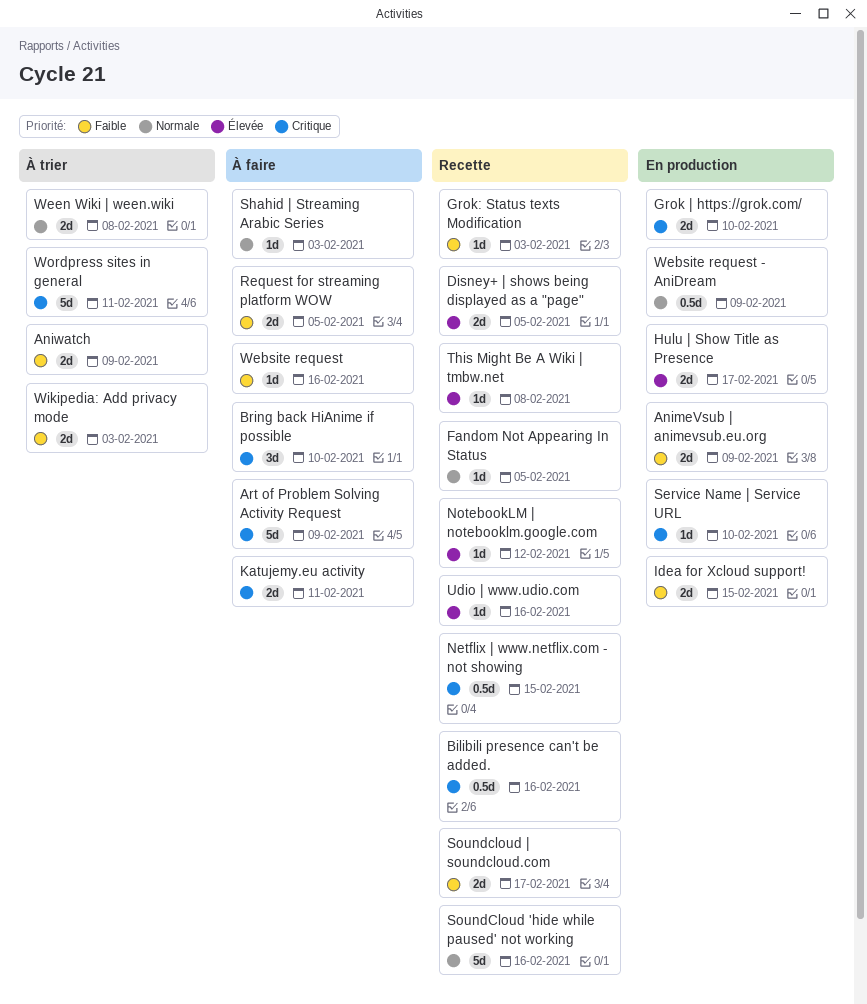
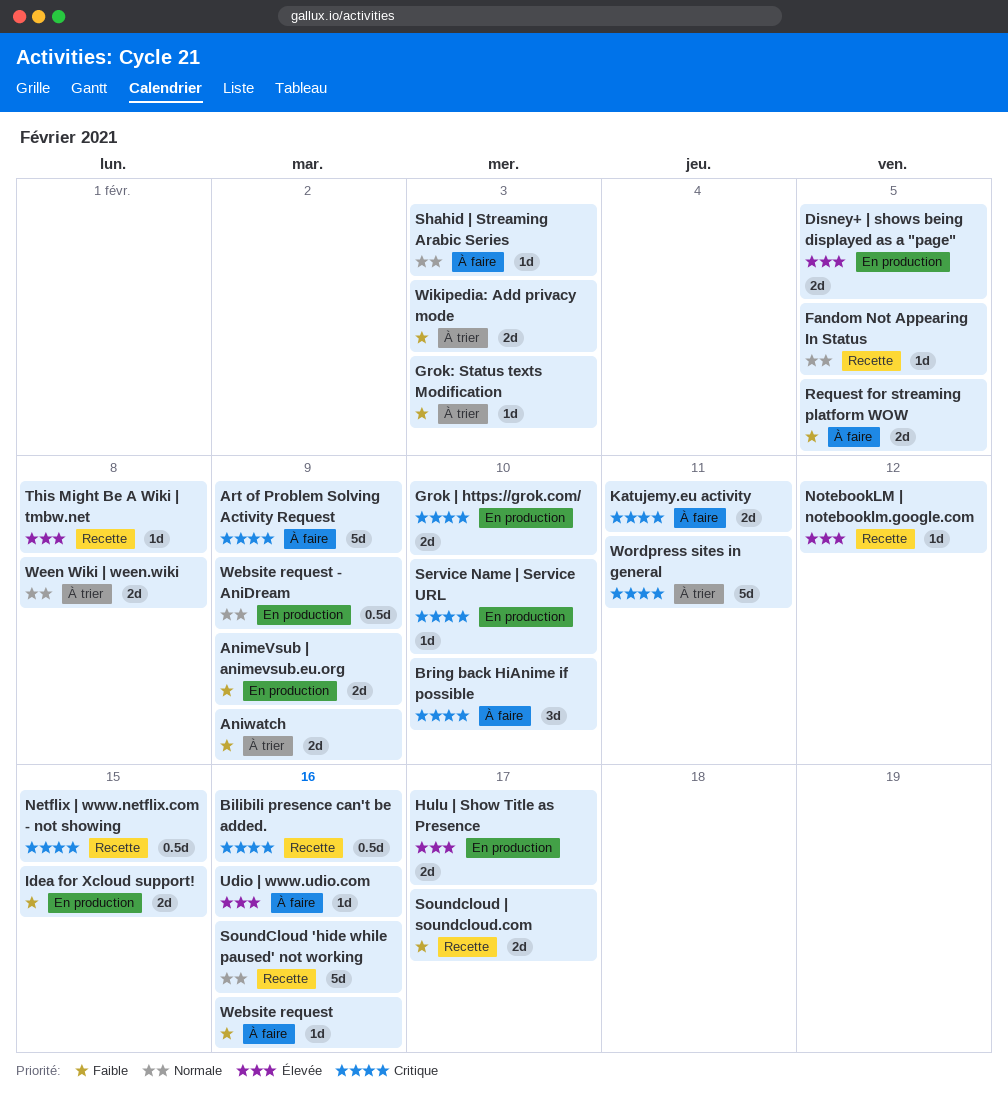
Disney+ | shows being displayed as a "page", status: Recette -> En production
Grok: Status texts Modification, status: Recette -> À trier
Udio | www.udio.com, status: Recette -> À faire

